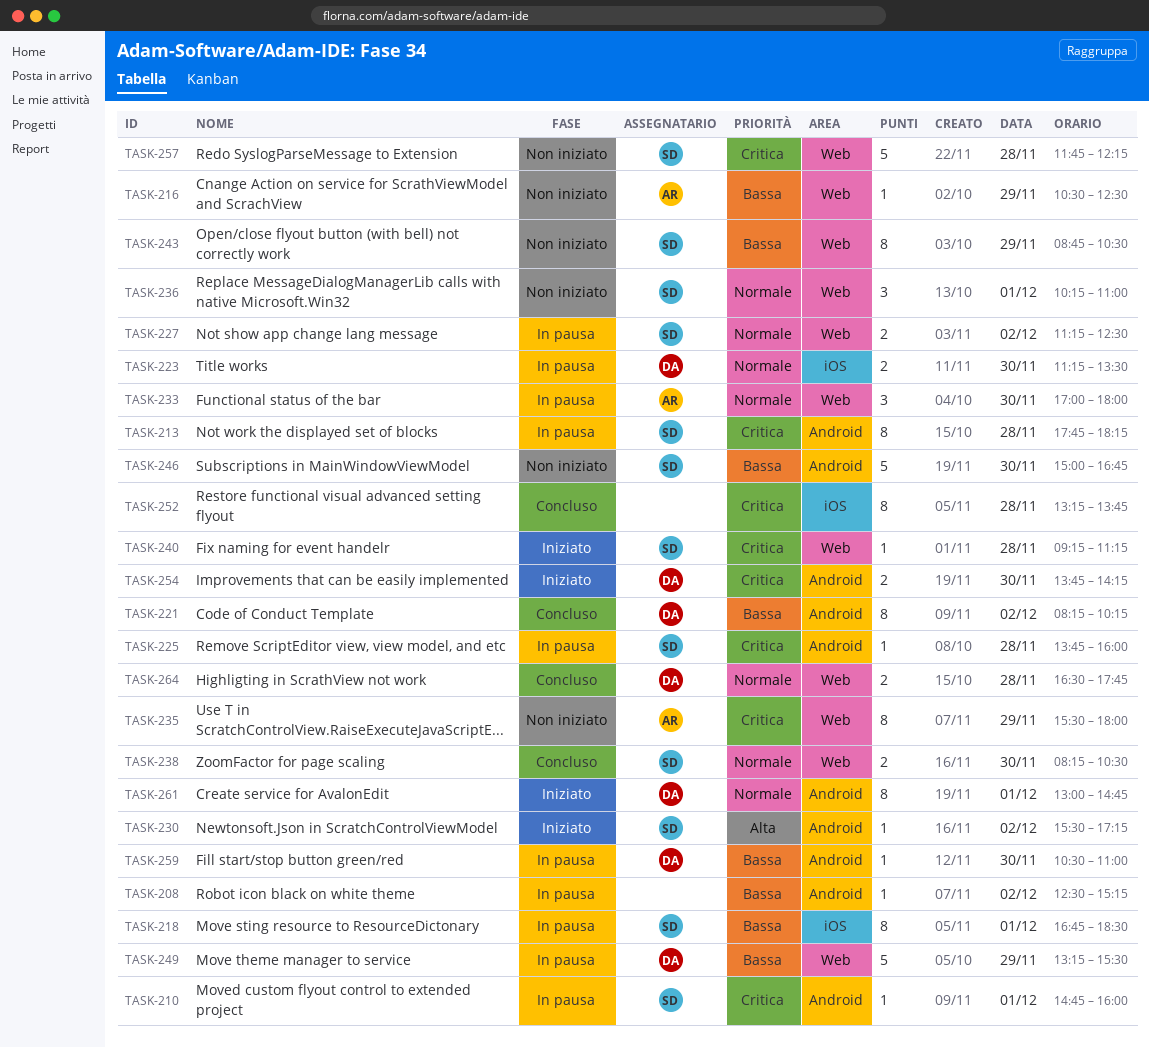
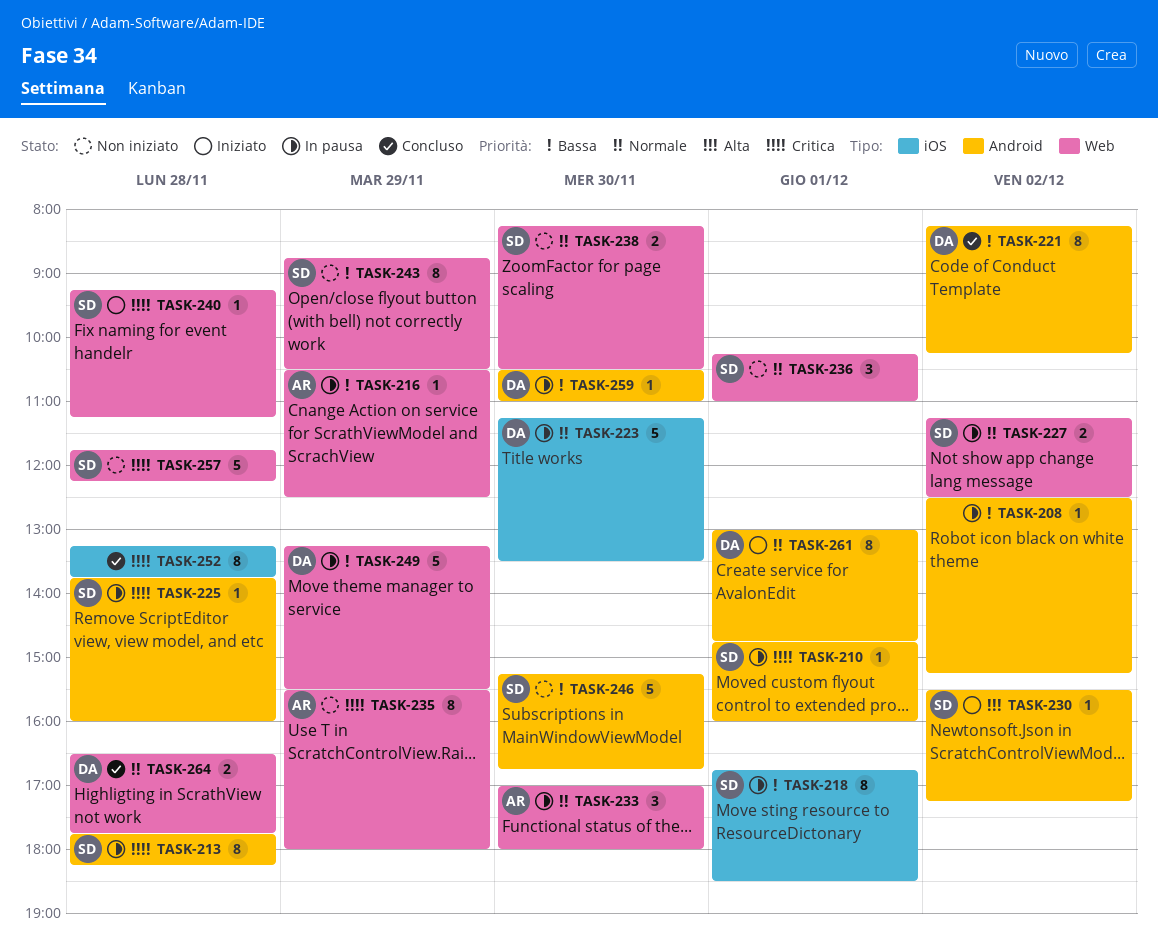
TASK-216, status: Non iniziato -> In pausa
TASK-223, estimate: 2 -> 5
TASK-238, status: Concluso -> Non iniziato
TASK-246, begins: 15:00 -> 15:15
TASK-254: present -> none

